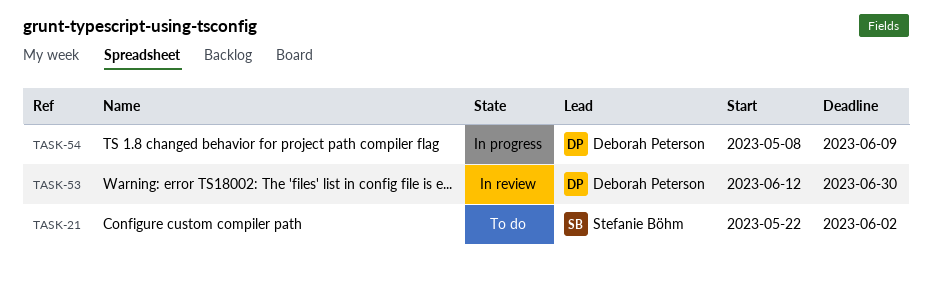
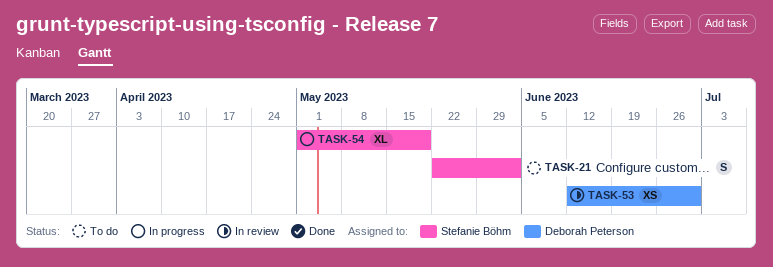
TASK-54, owner: Deborah Peterson -> Stefanie Böhm
TASK-54, start: May 8 -> May 1
TASK-54, due: Jun 9 -> May 19

